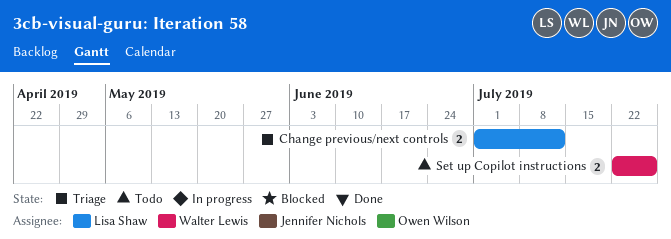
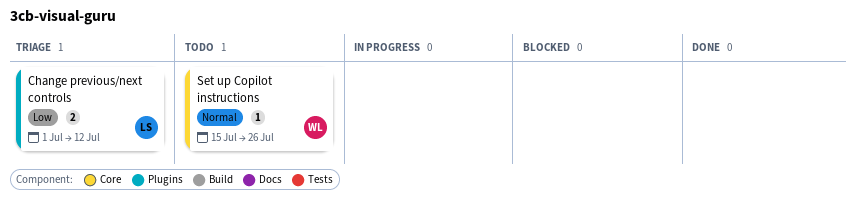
Set up Copilot instructions, estimate: 2 -> 1
Set up Copilot instructions, start: Jul 22 -> Jul 15

